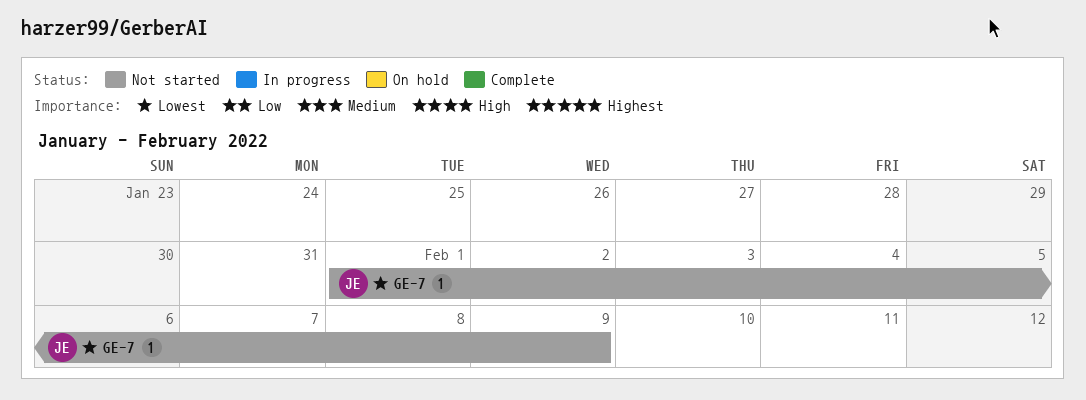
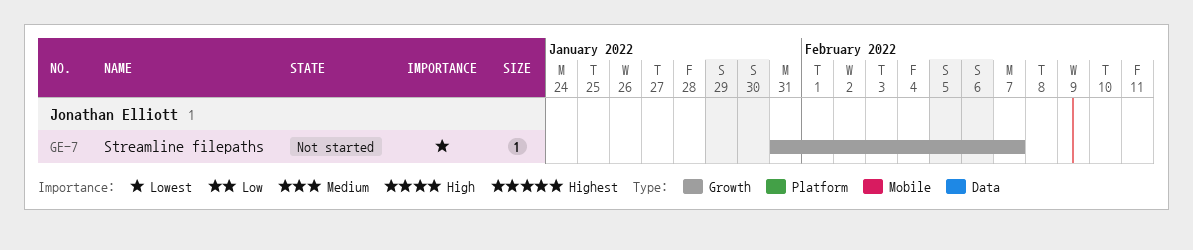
GE-7, start: Feb 1 -> Jan 31
GE-7, due: Feb 9 -> Feb 7

